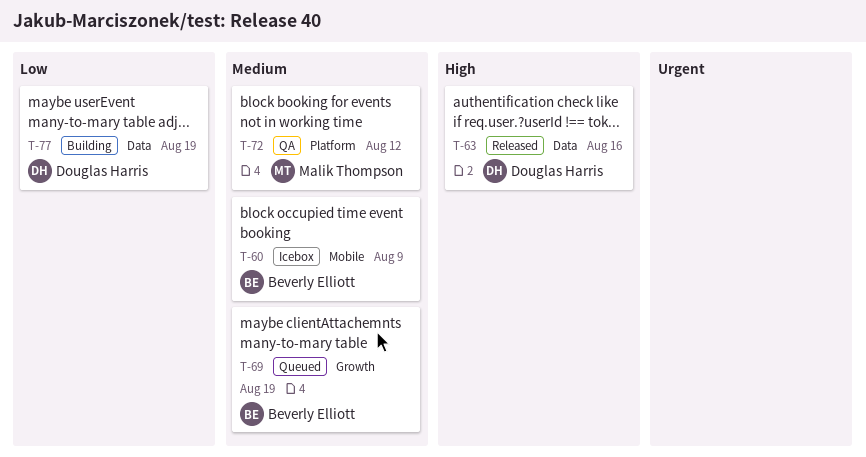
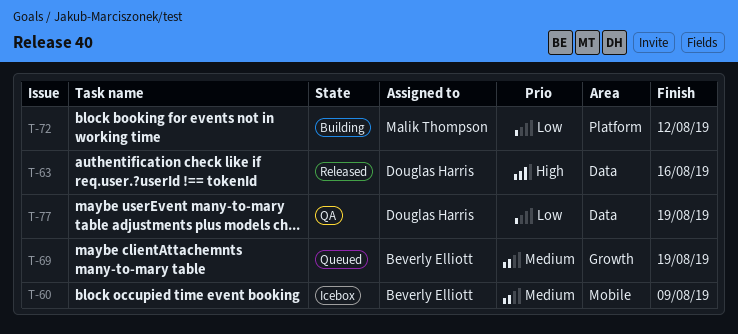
T-72, status: QA -> Building
T-72, priority: Medium -> Low
T-77, status: Building -> QA

